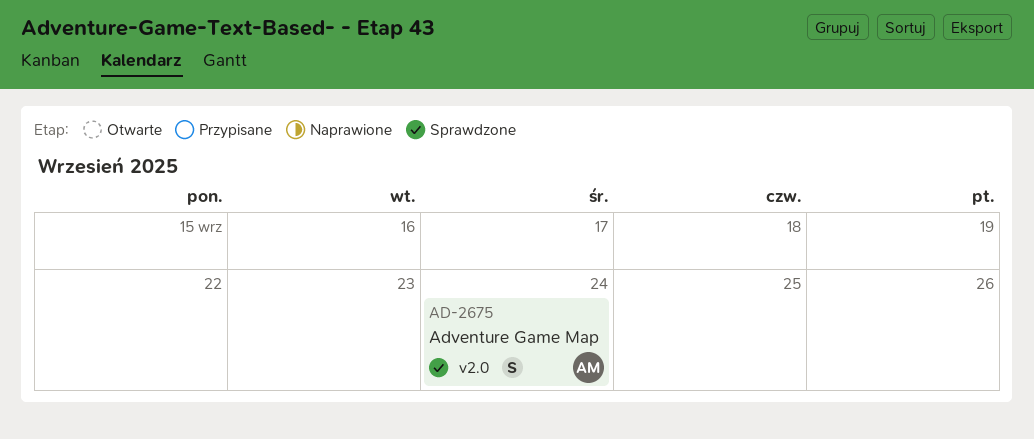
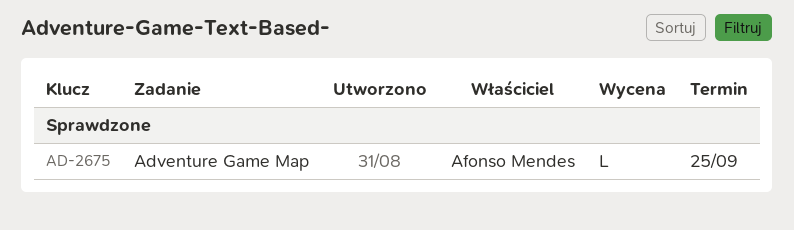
AD-2675, estimate: S -> L
AD-2675, due: Sep 24 -> Sep 25

